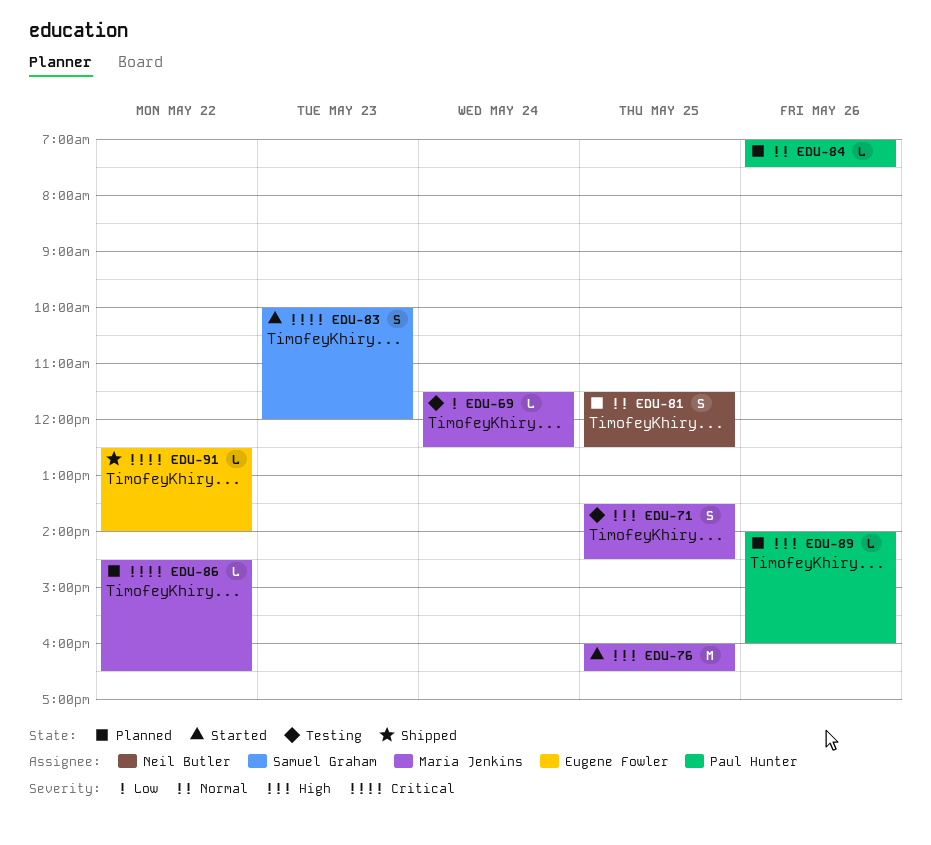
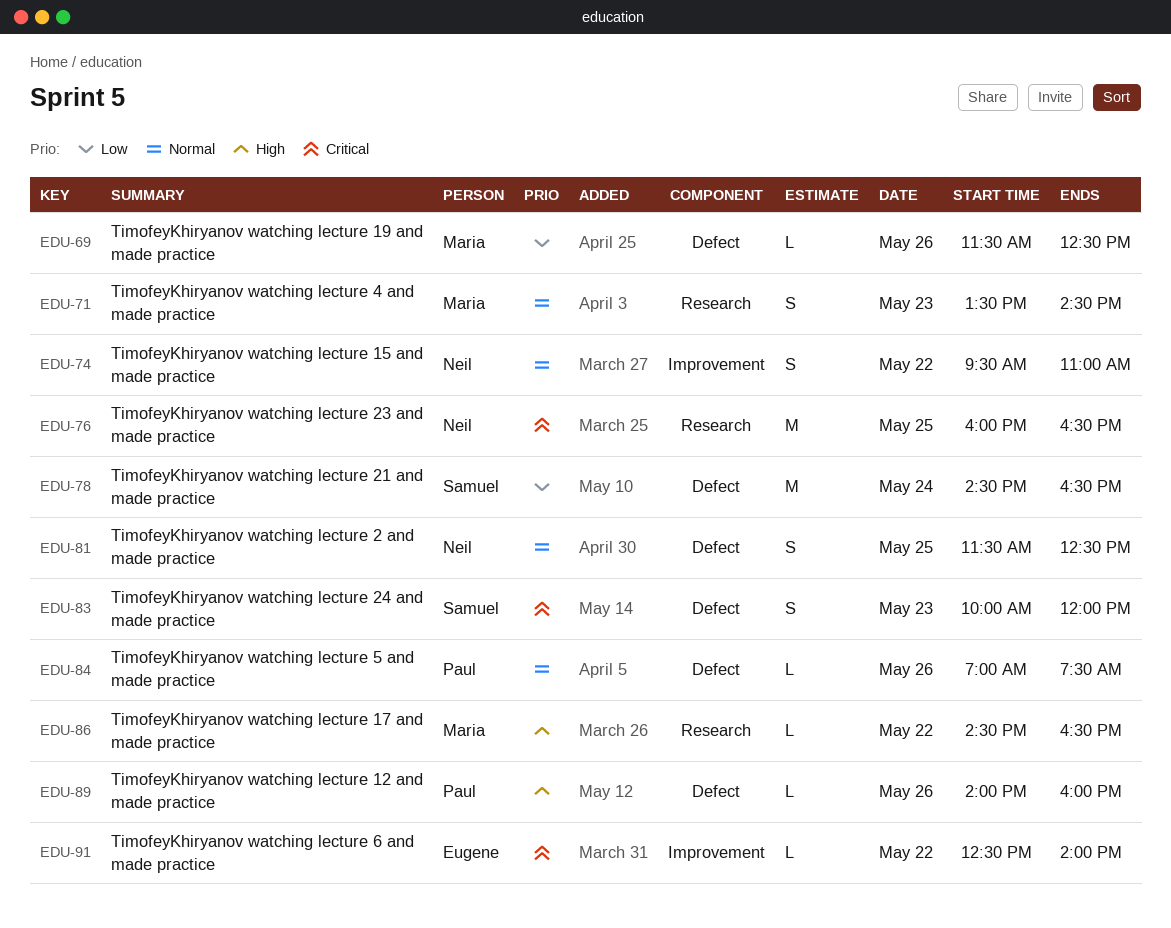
EDU-69, day: May 24 -> May 26
EDU-71, priority: High -> Normal
EDU-71, day: May 25 -> May 23
EDU-74: none -> present
EDU-76, owner: Maria Jenkins -> Neil Butler
EDU-76, priority: High -> Critical
EDU-78: none -> present
EDU-86, priority: Critical -> High

